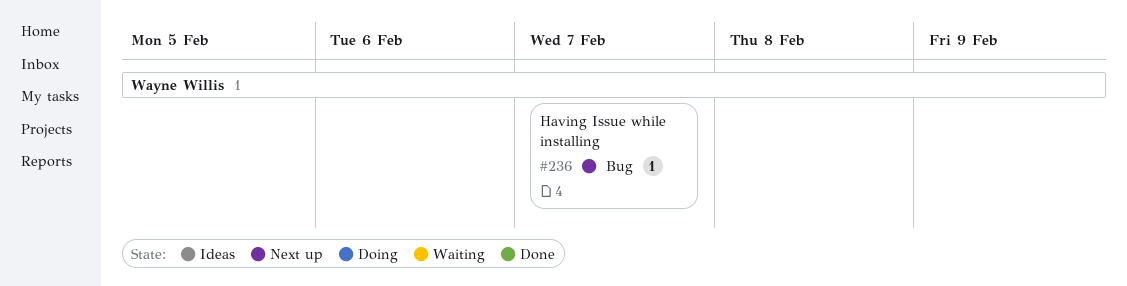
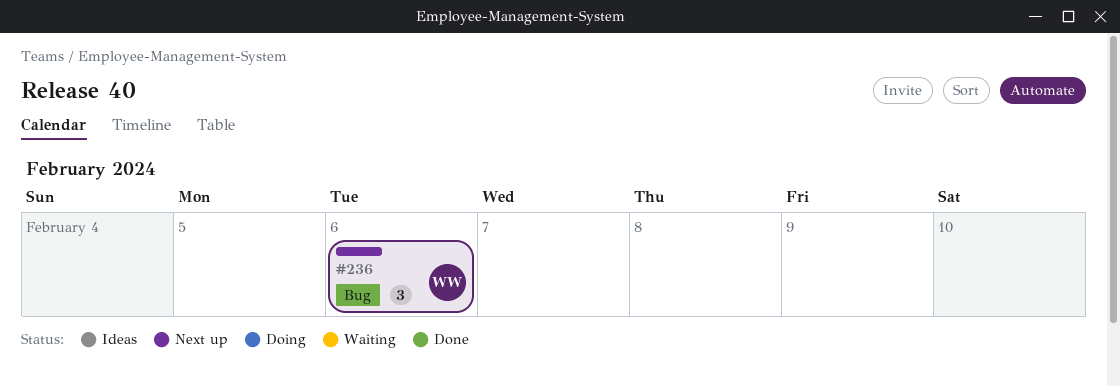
#236, estimate: 1 -> 3
#236, due: Feb 7 -> Feb 6

